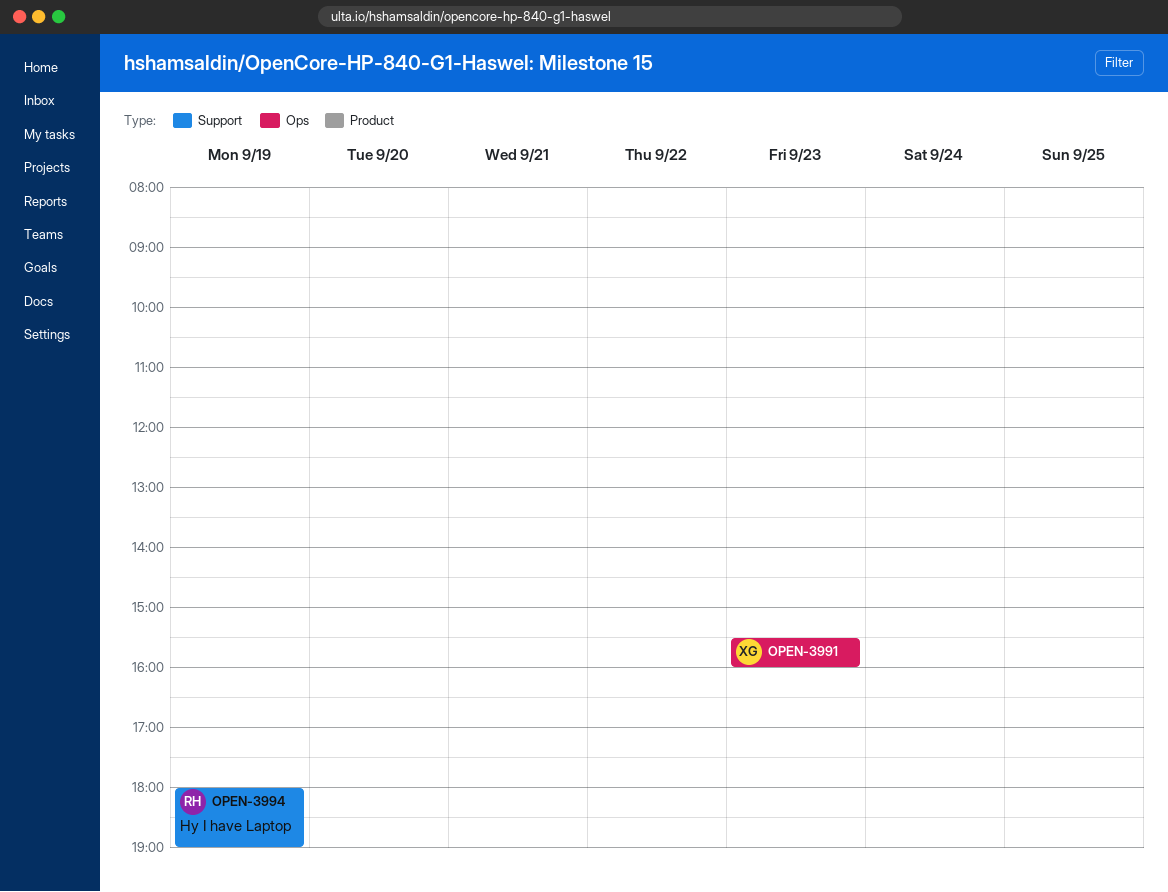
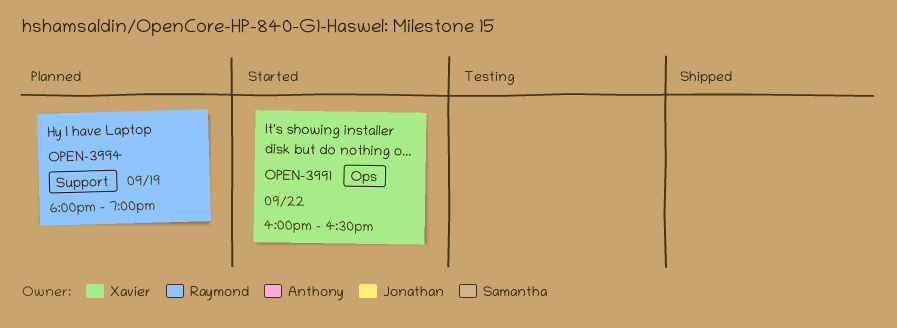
OPEN-3991, day: Sep 23 -> Sep 22
OPEN-3991, begins: 15:30 -> 16:00
OPEN-3991, ends: 16:00 -> 16:30

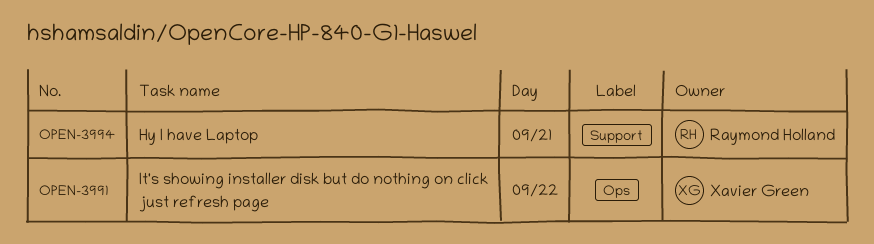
OPEN-3994, day: Sep 19 -> Sep 21

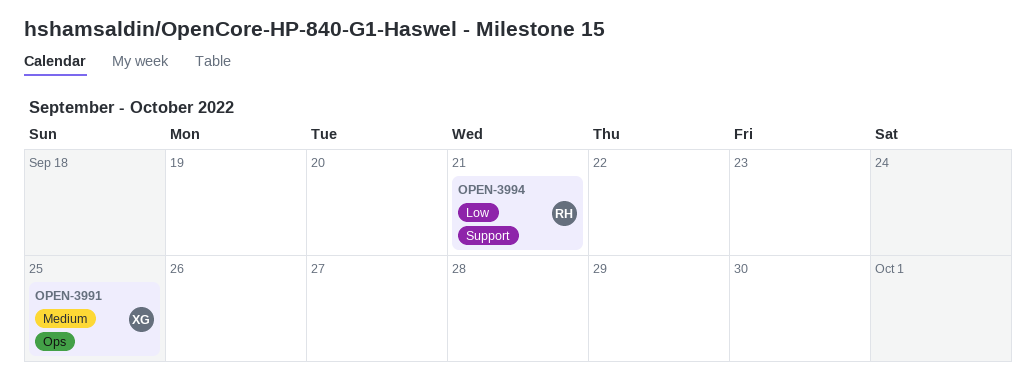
OPEN-3991, day: Sep 22 -> Sep 25

